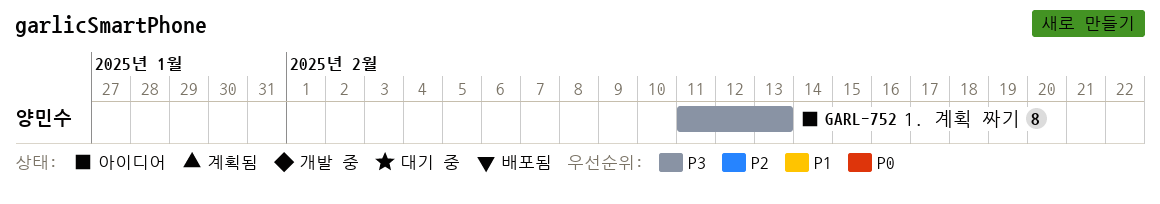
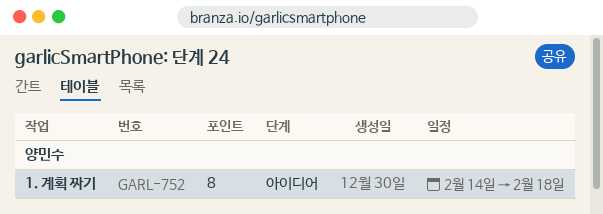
GARL-752, start: Feb 11 -> Feb 14
GARL-752, due: Feb 13 -> Feb 18

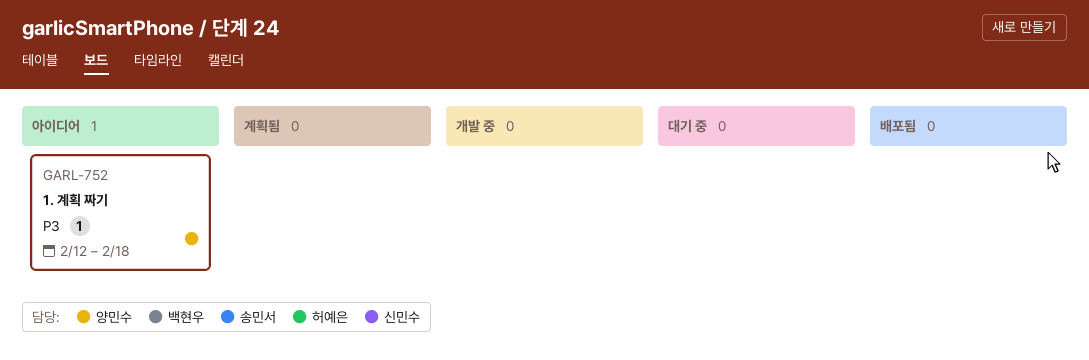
GARL-752, estimate: 8 -> 1
GARL-752, start: Feb 14 -> Feb 12

